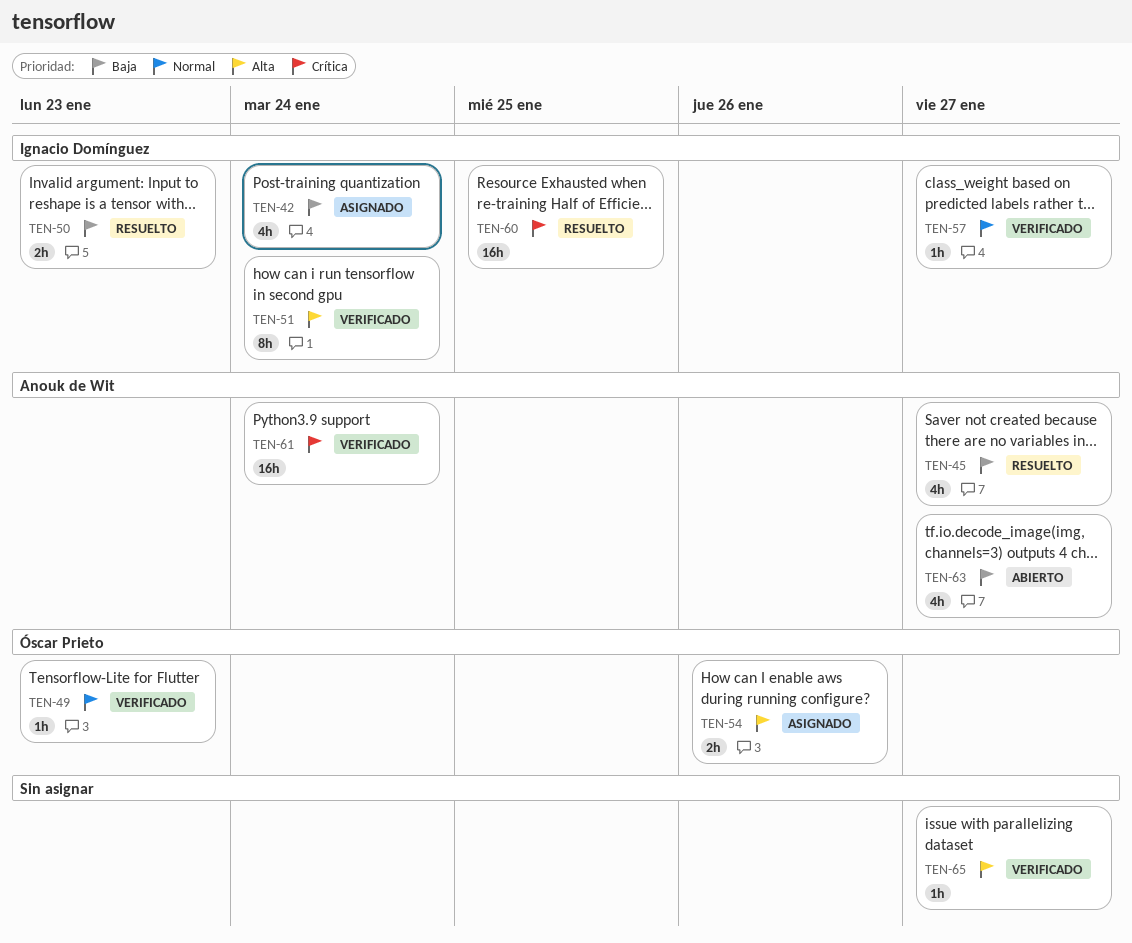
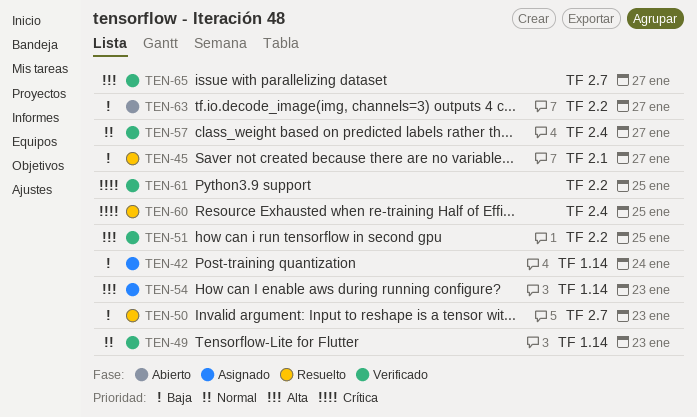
TEN-51, due: Jan 24 -> Jan 25
TEN-54, due: Jan 26 -> Jan 23
TEN-61, due: Jan 24 -> Jan 25

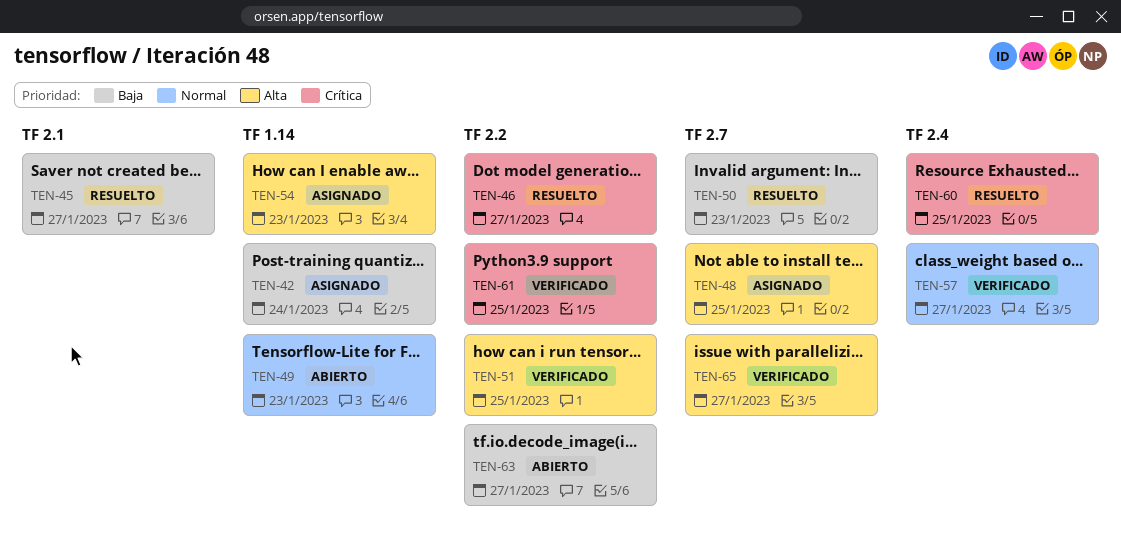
TEN-46: none -> present
TEN-48: none -> present
TEN-49, status: Verificado -> Abierto

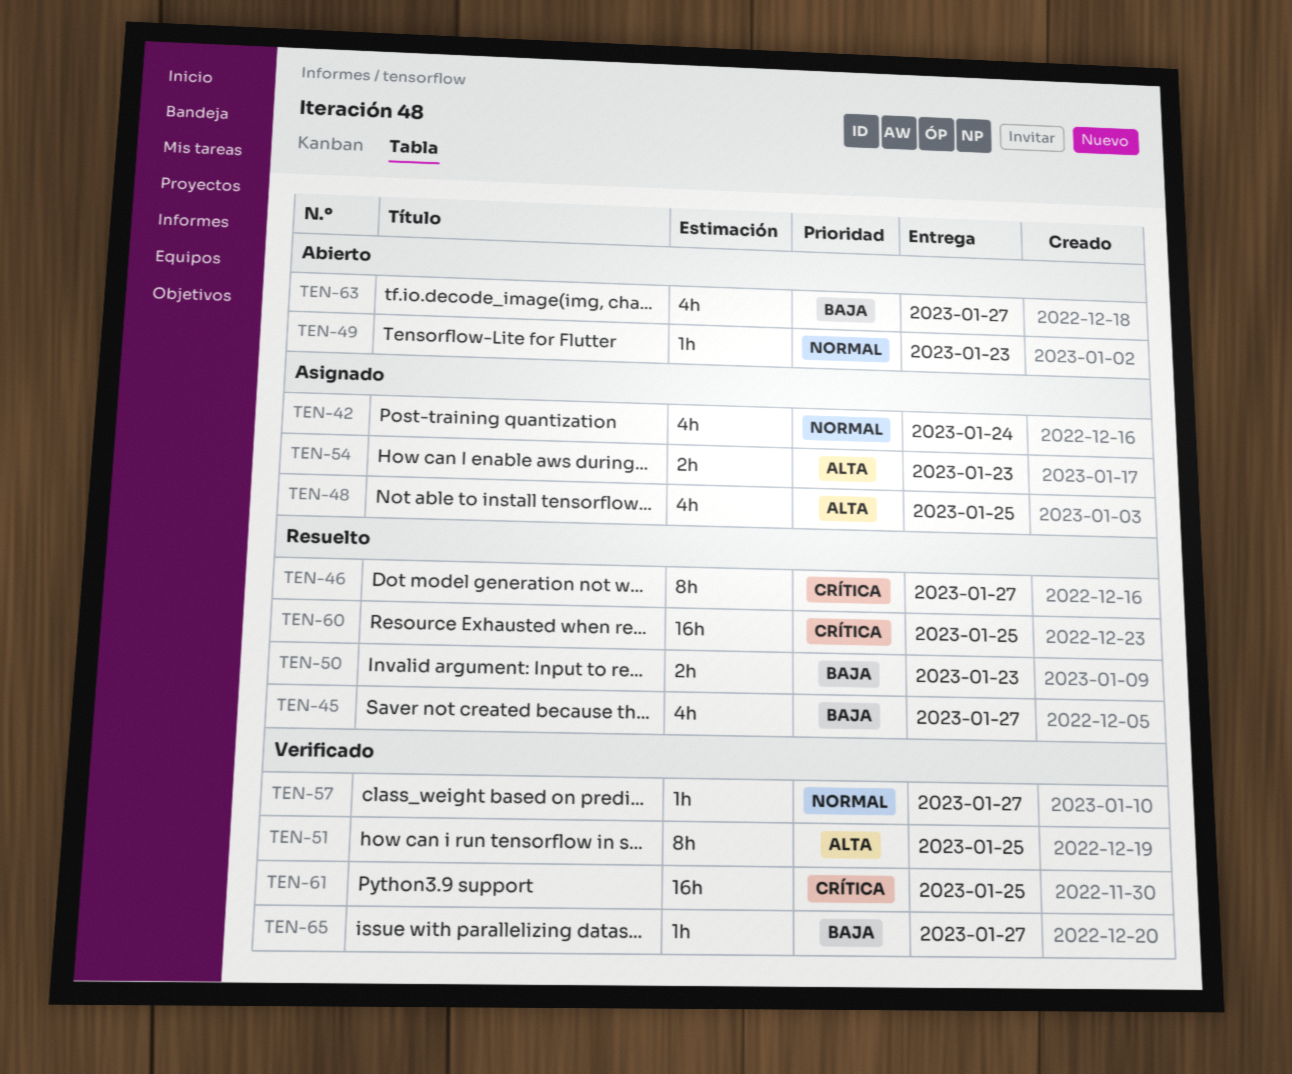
TEN-42, priority: Baja -> Normal
TEN-65, priority: Alta -> Baja

